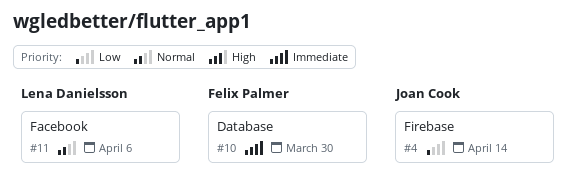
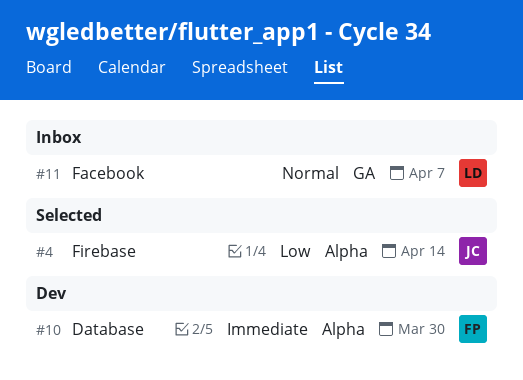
#11, due: Apr 6 -> Apr 7

